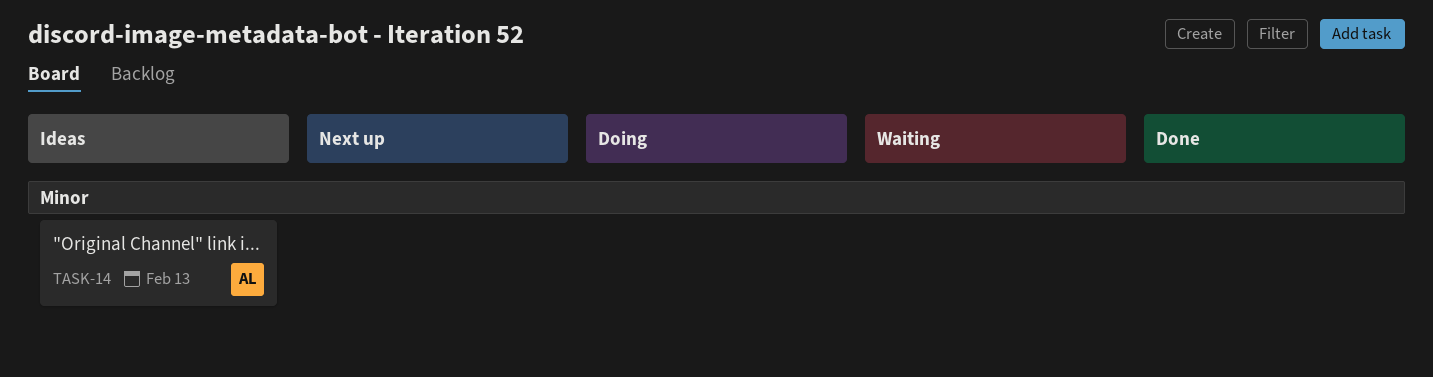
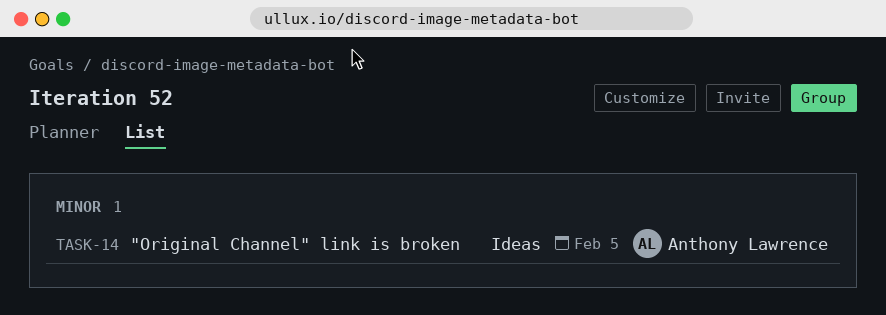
TASK-14, due: Feb 13 -> Feb 5

